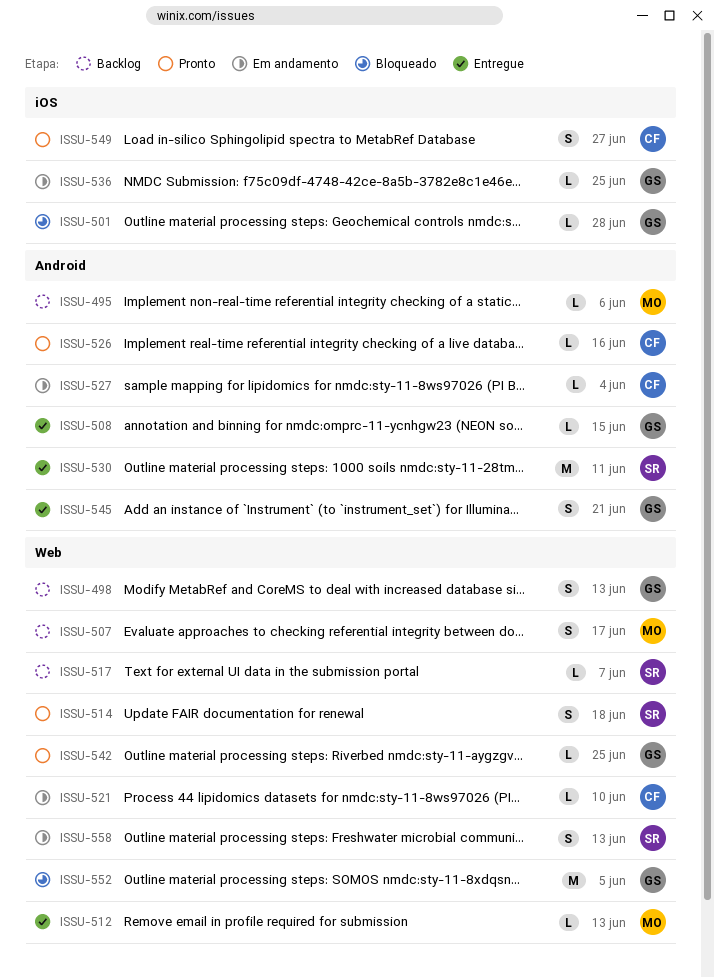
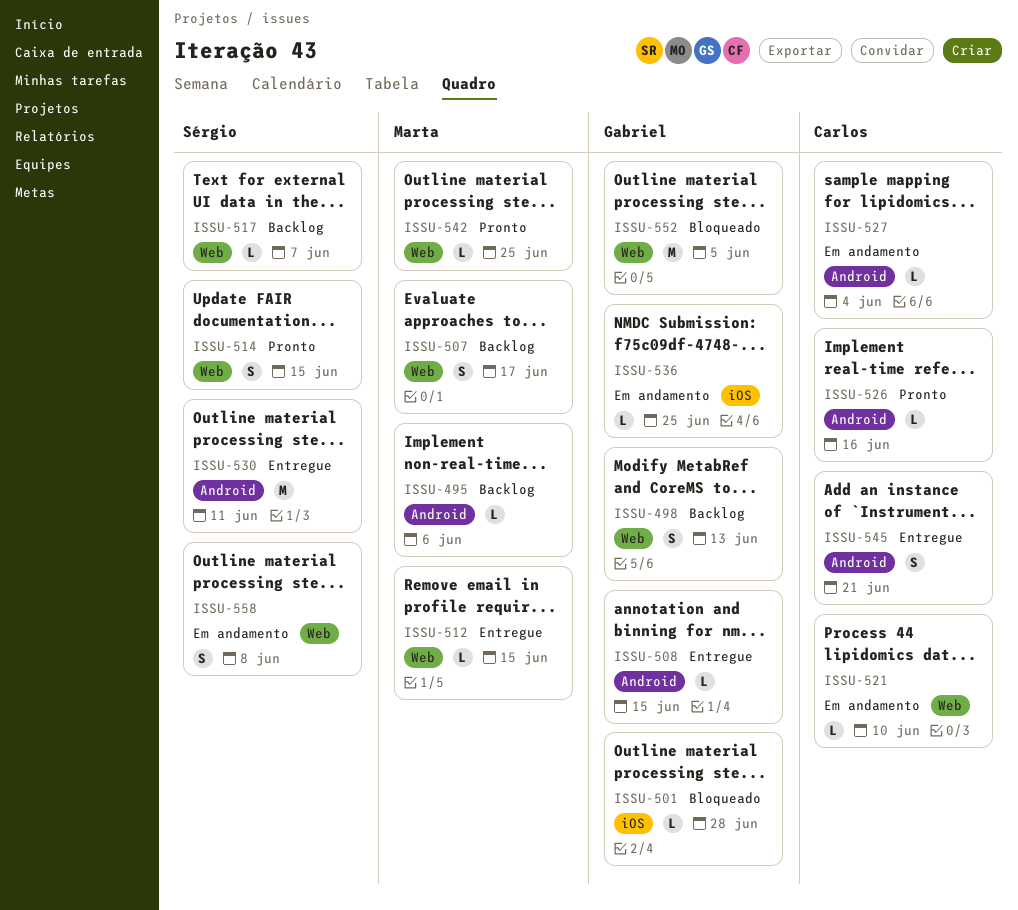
ISSU-512, due: Jun 13 -> Jun 15
ISSU-514, due: Jun 18 -> Jun 15
ISSU-542, owner: Gabriel -> Marta
ISSU-545, owner: Gabriel -> Carlos
ISSU-549: present -> none
ISSU-558, due: Jun 13 -> Jun 8

